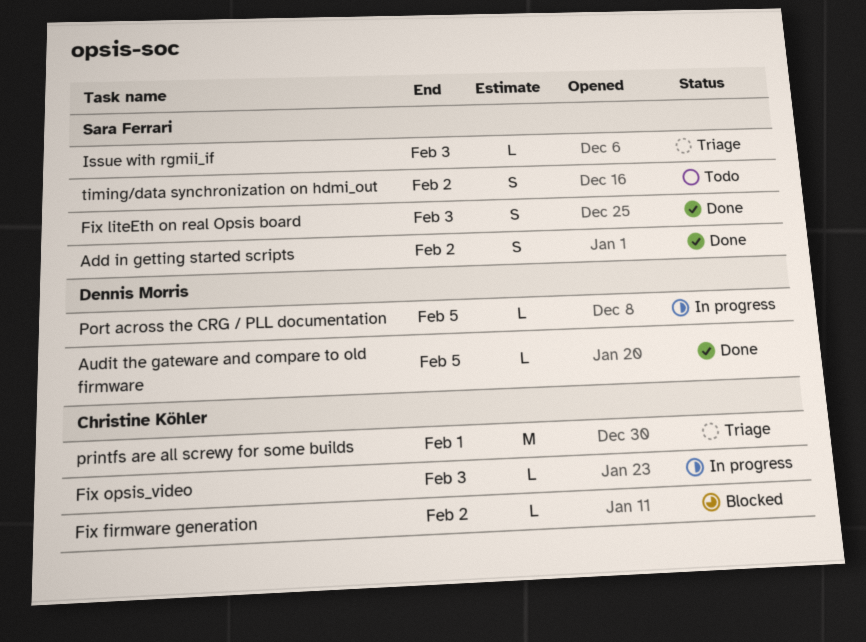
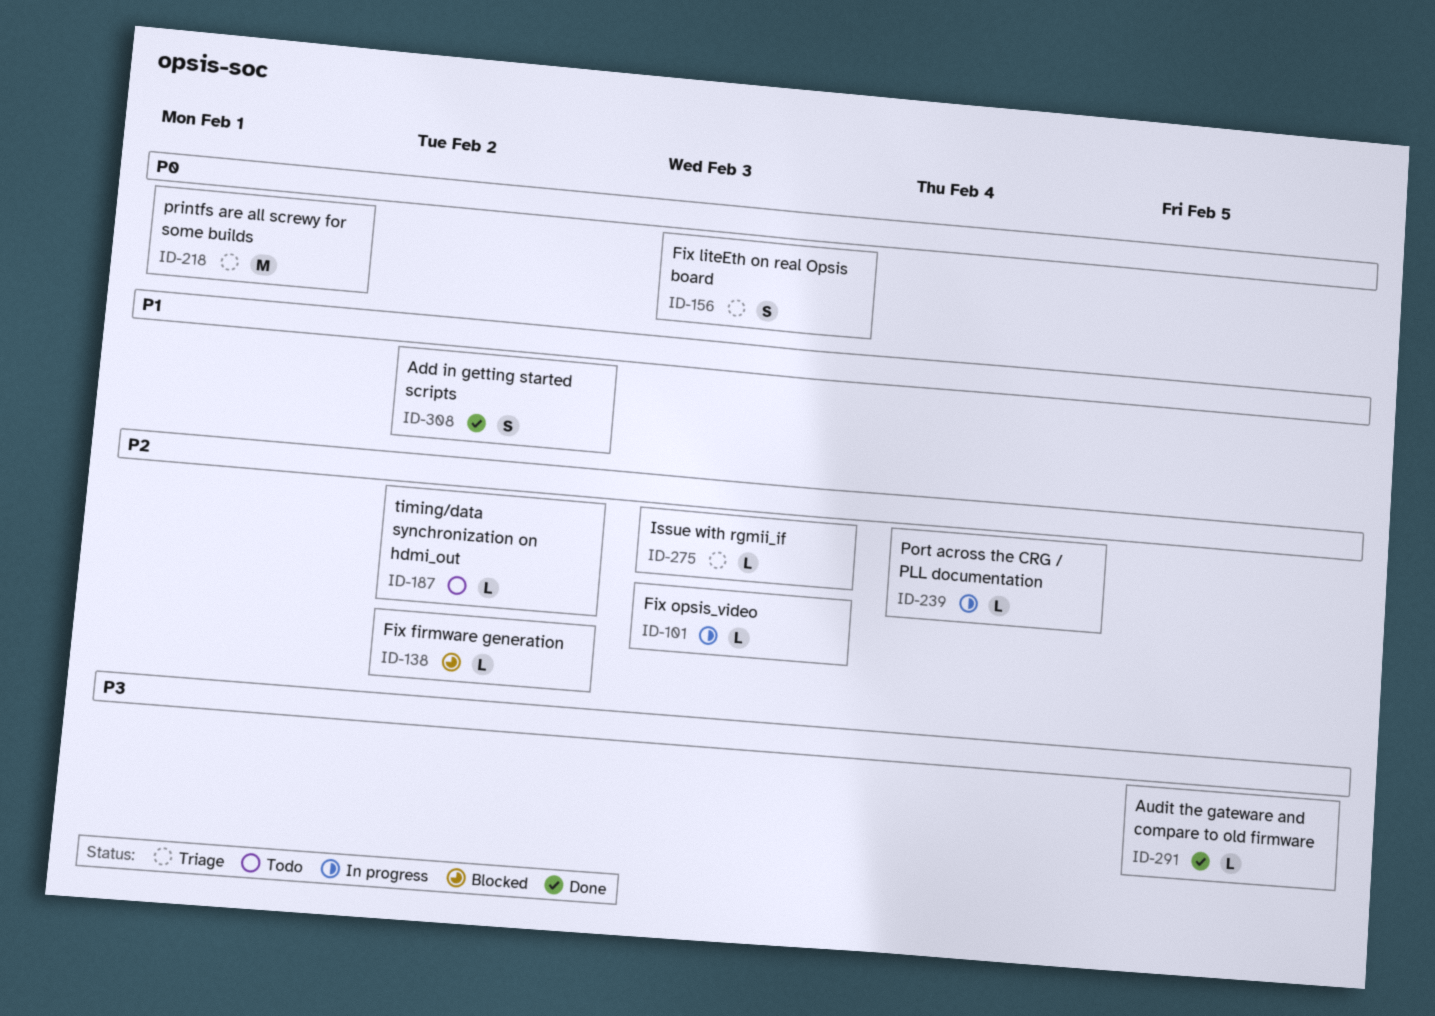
Fix liteEth on real Opsis board, status: Done -> Triage
Port across the CRG / PLL documentation, due: Feb 5 -> Feb 4
timing/data synchronization on hdmi_out, estimate: S -> L

